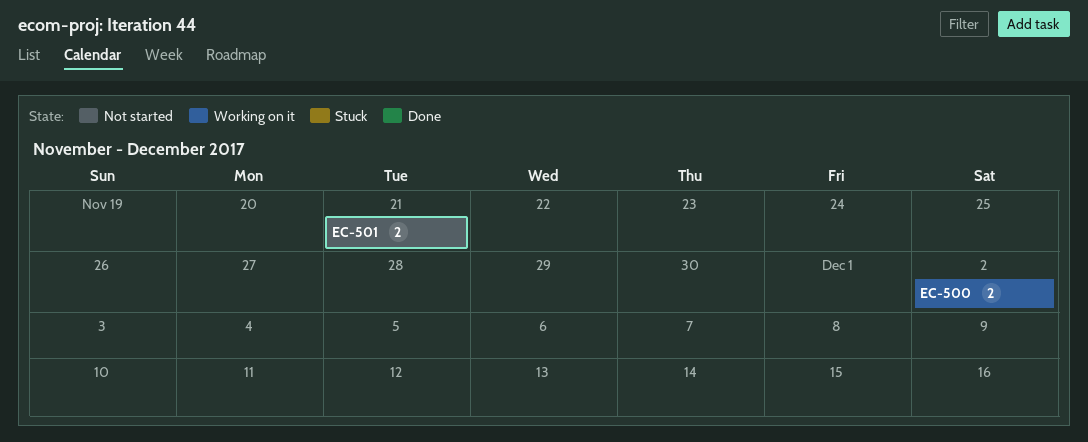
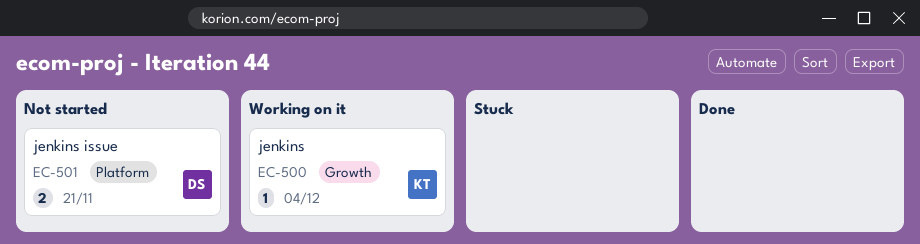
EC-500, estimate: 2 -> 1
EC-500, due: Dec 2 -> Dec 4

